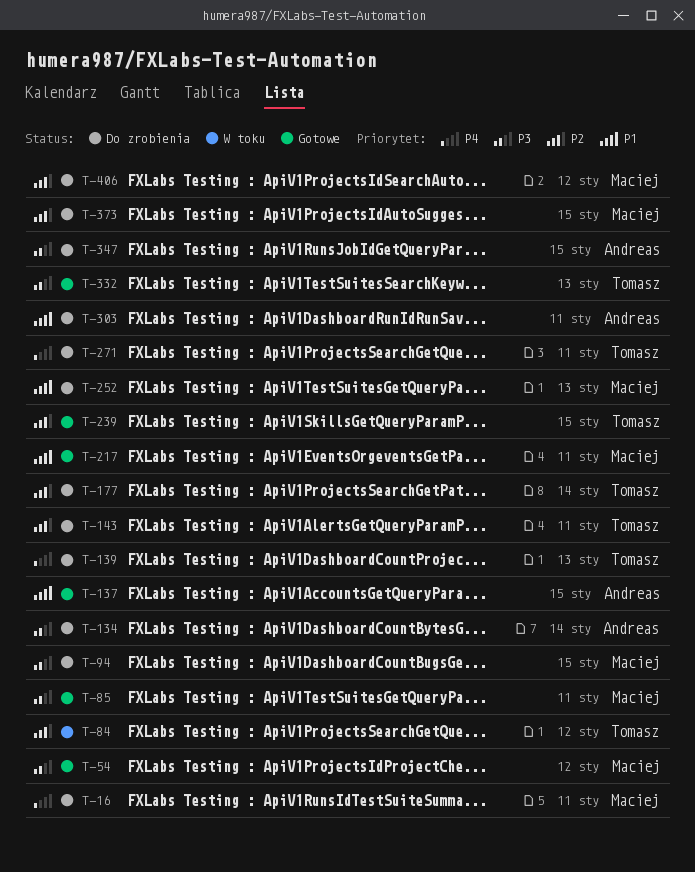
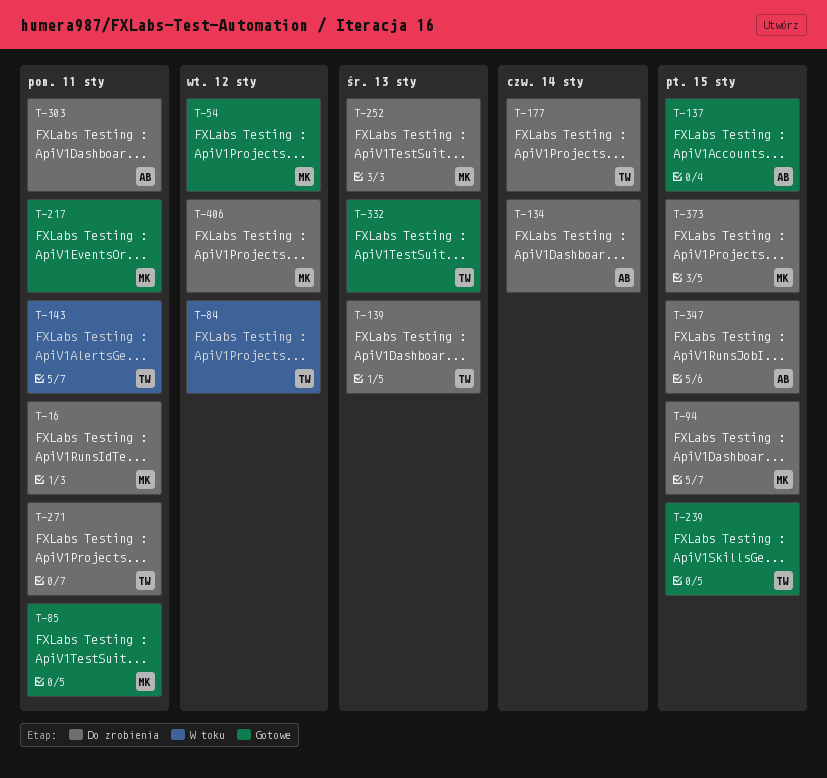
T-143, status: Do zrobienia -> W toku

